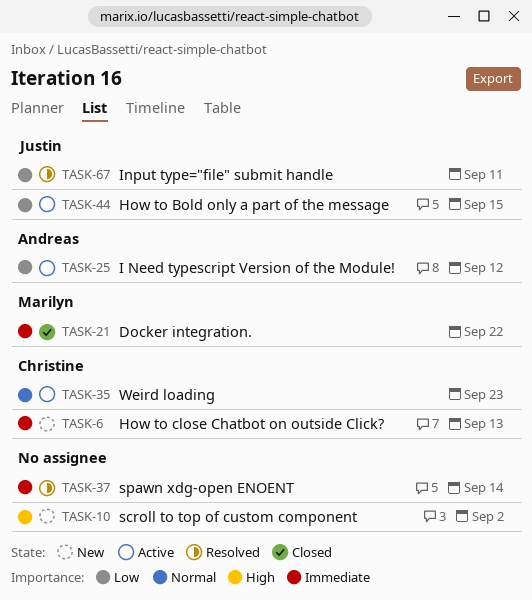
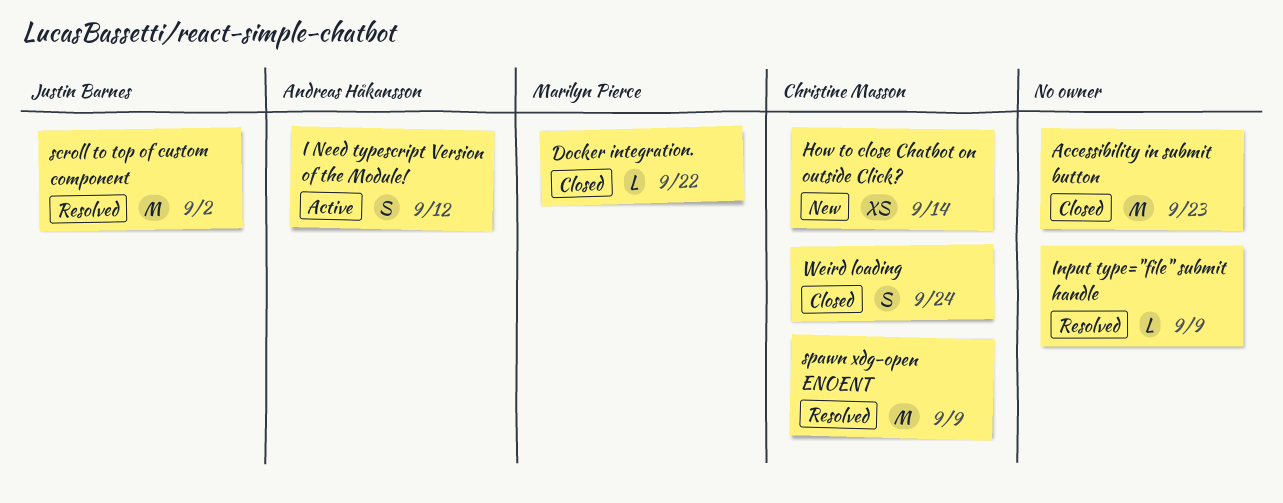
Accessibility in submit button: none -> present
How to Bold only a part of the message: present -> none
How to close Chatbot on outside Click?, due: Sep 13 -> Sep 14
Input type="file" submit handle, owner: Justin Barnes -> none
Input type="file" submit handle, due: Sep 11 -> Sep 9
scroll to top of custom component, status: New -> Resolved
scroll to top of custom component, owner: none -> Justin Barnes
spawn xdg-open ENOENT, owner: none -> Christine Masson
spawn xdg-open ENOENT, due: Sep 14 -> Sep 9
Weird loading, status: Active -> Closed
Weird loading, due: Sep 23 -> Sep 24

